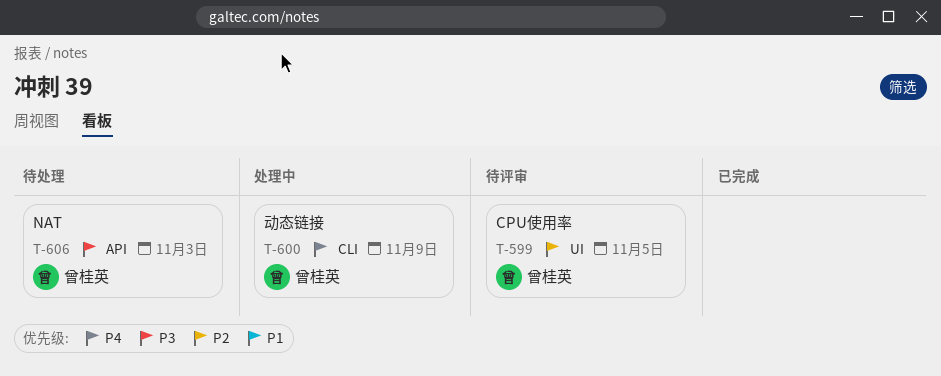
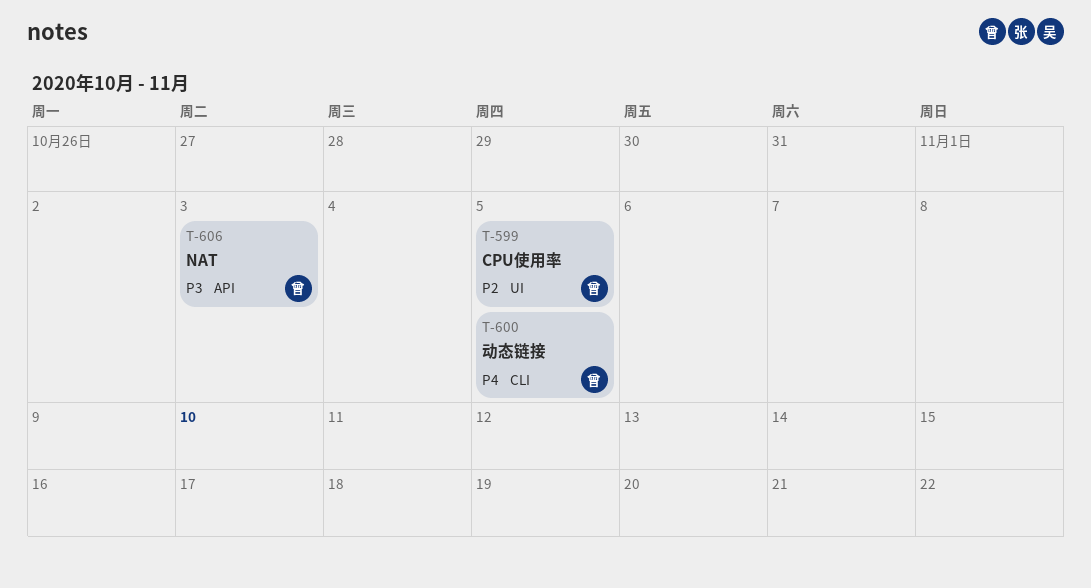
T-600, due: Nov 9 -> Nov 5

